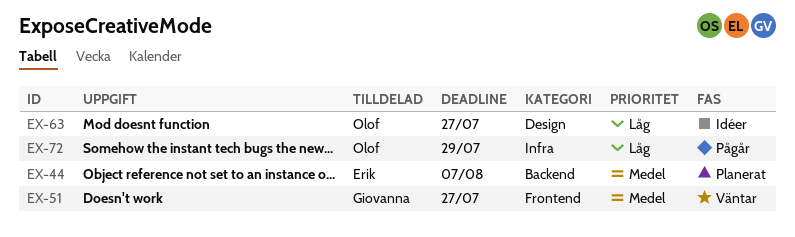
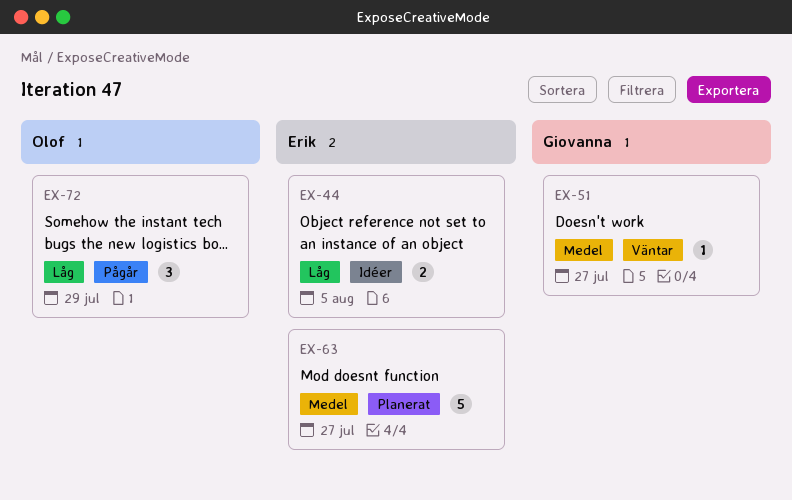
EX-44, status: Planerat -> Idéer
EX-44, priority: Medel -> Låg
EX-44, due: Aug 7 -> Aug 5
EX-63, status: Idéer -> Planerat
EX-63, owner: Olof -> Erik
EX-63, priority: Låg -> Medel

